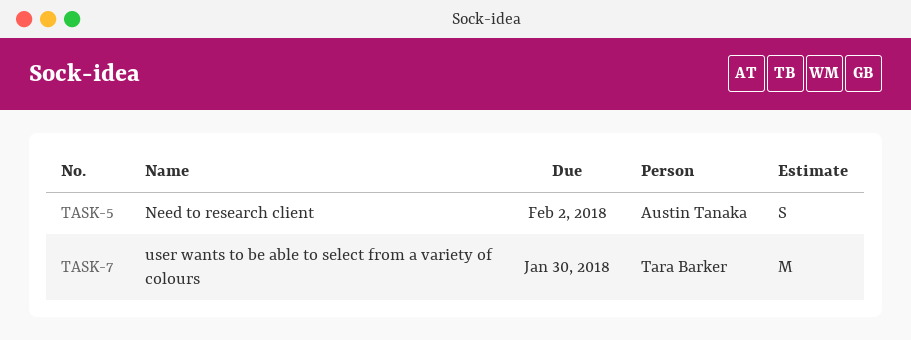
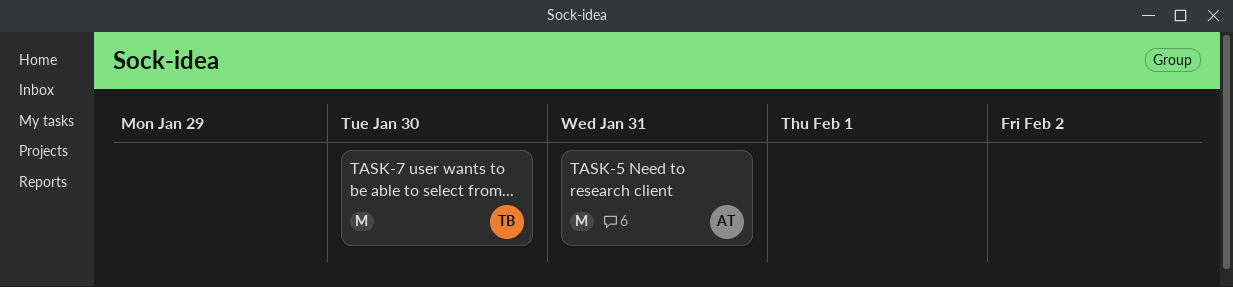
TASK-5, estimate: S -> M
TASK-5, due: Feb 2 -> Jan 31

